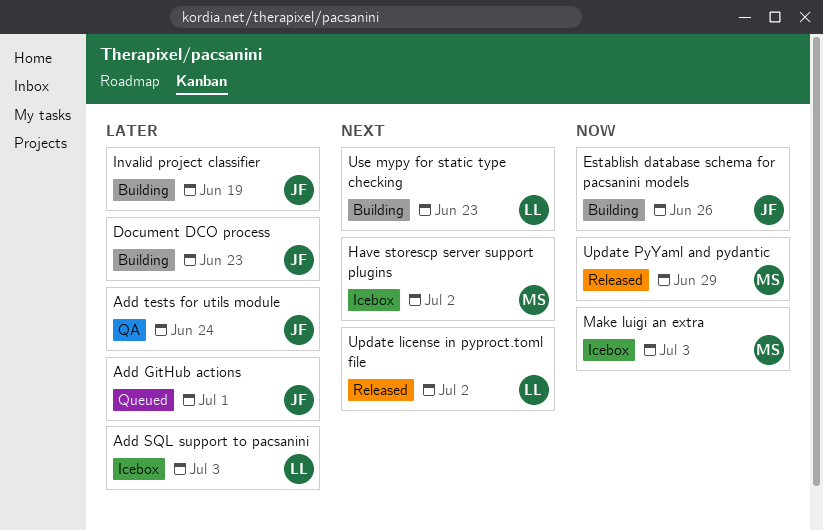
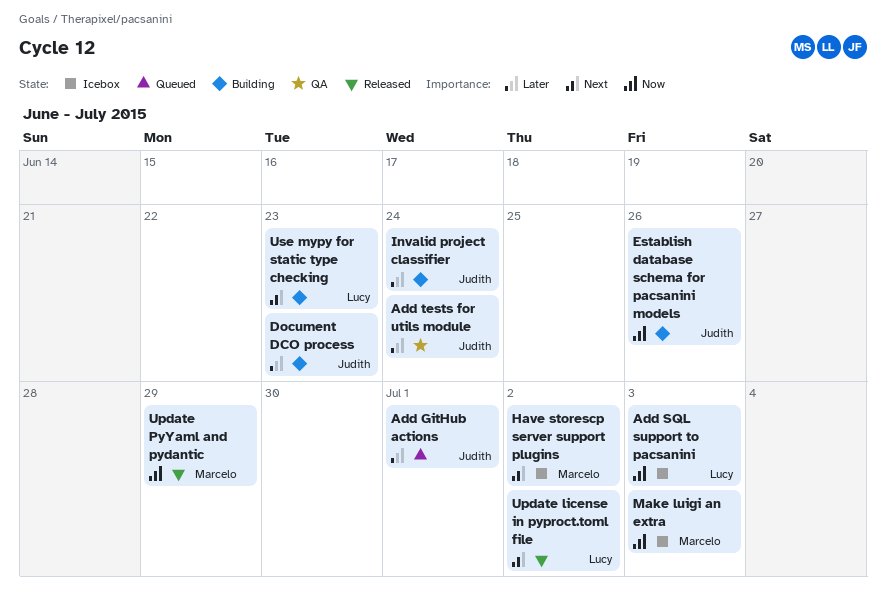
Add SQL support to pacsanini, priority: Later -> Now
Invalid project classifier, due: Jun 19 -> Jun 24

